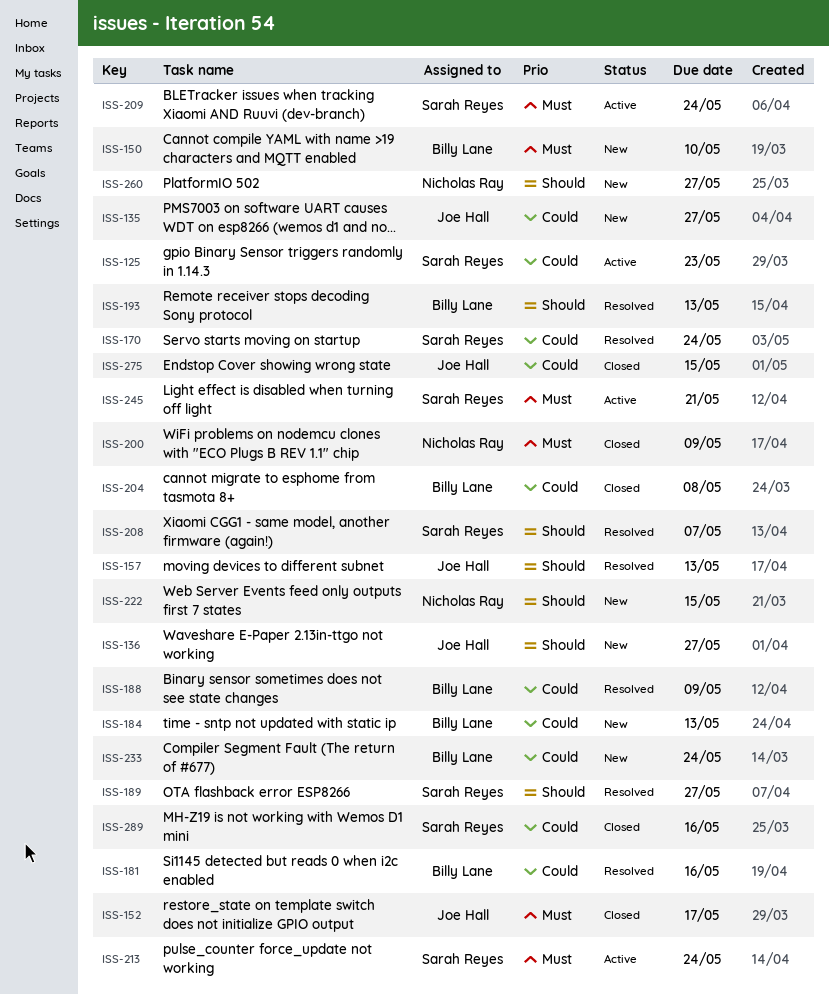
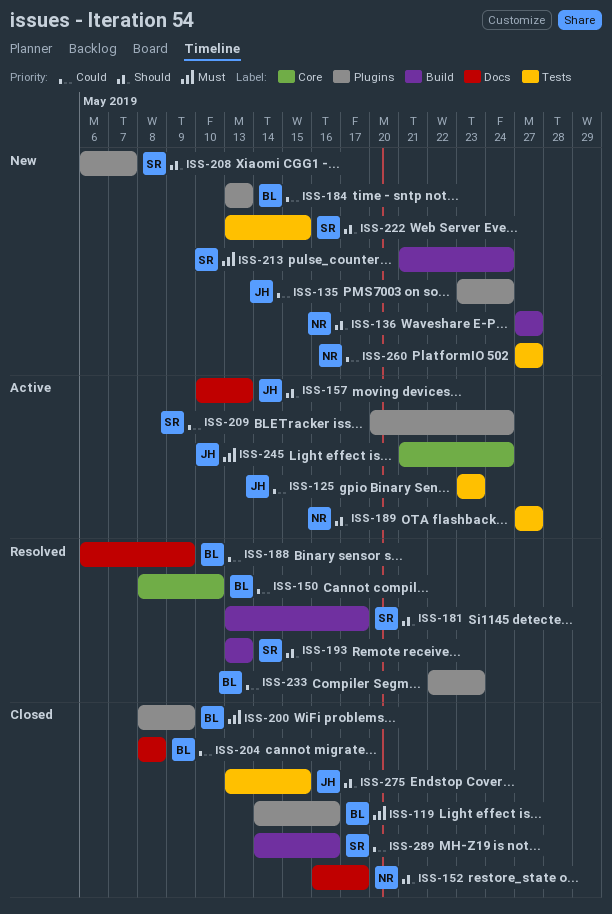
ISS-119: none -> present
ISS-125, owner: Sarah Reyes -> Joe Hall
ISS-135, due: May 27 -> May 24
ISS-136, owner: Joe Hall -> Nicholas Ray
ISS-150, status: New -> Resolved
ISS-150, priority: Must -> Could
ISS-152, owner: Joe Hall -> Nicholas Ray
ISS-152, priority: Must -> Should
ISS-157, status: Resolved -> Active
ISS-170: present -> none
ISS-181, owner: Billy Lane -> Sarah Reyes
ISS-181, priority: Could -> Should
ISS-181, due: May 16 -> May 17
ISS-189, status: Resolved -> Active
ISS-189, owner: Sarah Reyes -> Nicholas Ray
ISS-193, owner: Billy Lane -> Sarah Reyes
ISS-200, owner: Nicholas Ray -> Billy Lane
ISS-208, status: Resolved -> New
ISS-209, priority: Must -> Could
ISS-213, status: Active -> New
ISS-222, owner: Nicholas Ray -> Sarah Reyes
ISS-233, status: New -> Resolved
ISS-233, due: May 24 -> May 23
ISS-245, owner: Sarah Reyes -> Joe Hall
ISS-245, due: May 21 -> May 24
ISS-260, priority: Should -> Could
ISS-275, priority: Could -> Should

